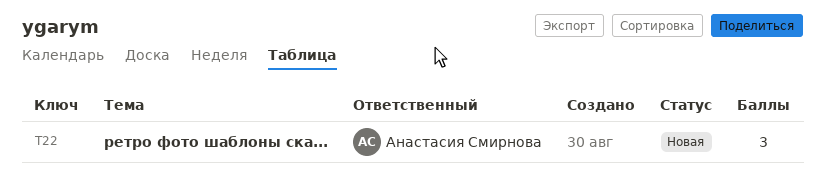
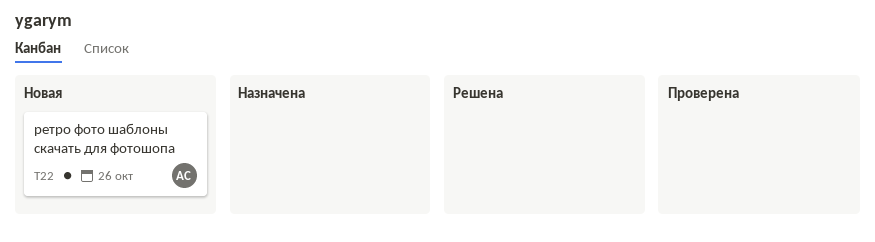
T22, estimate: 3 -> 1

